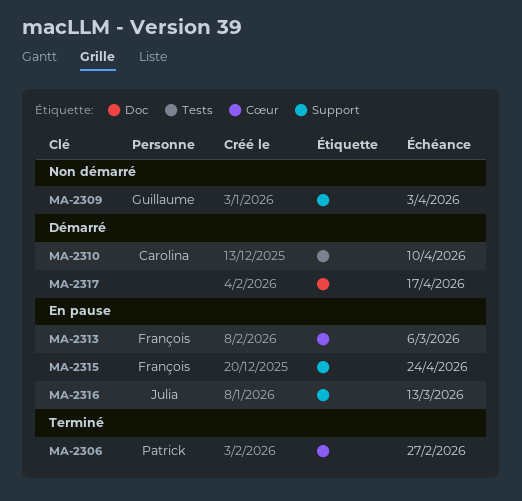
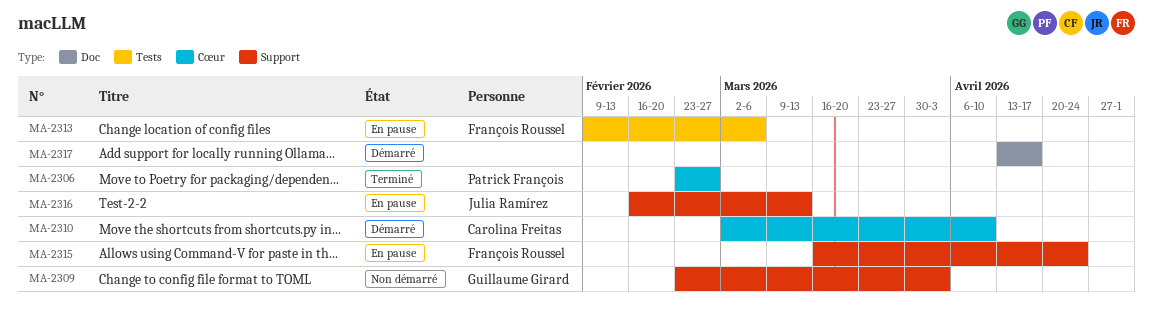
MA-2310, label: Tests -> Cœur
MA-2313, label: Cœur -> Tests

